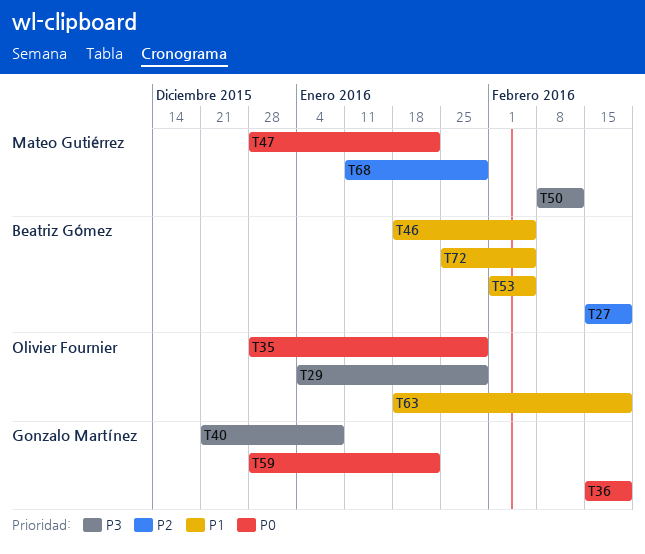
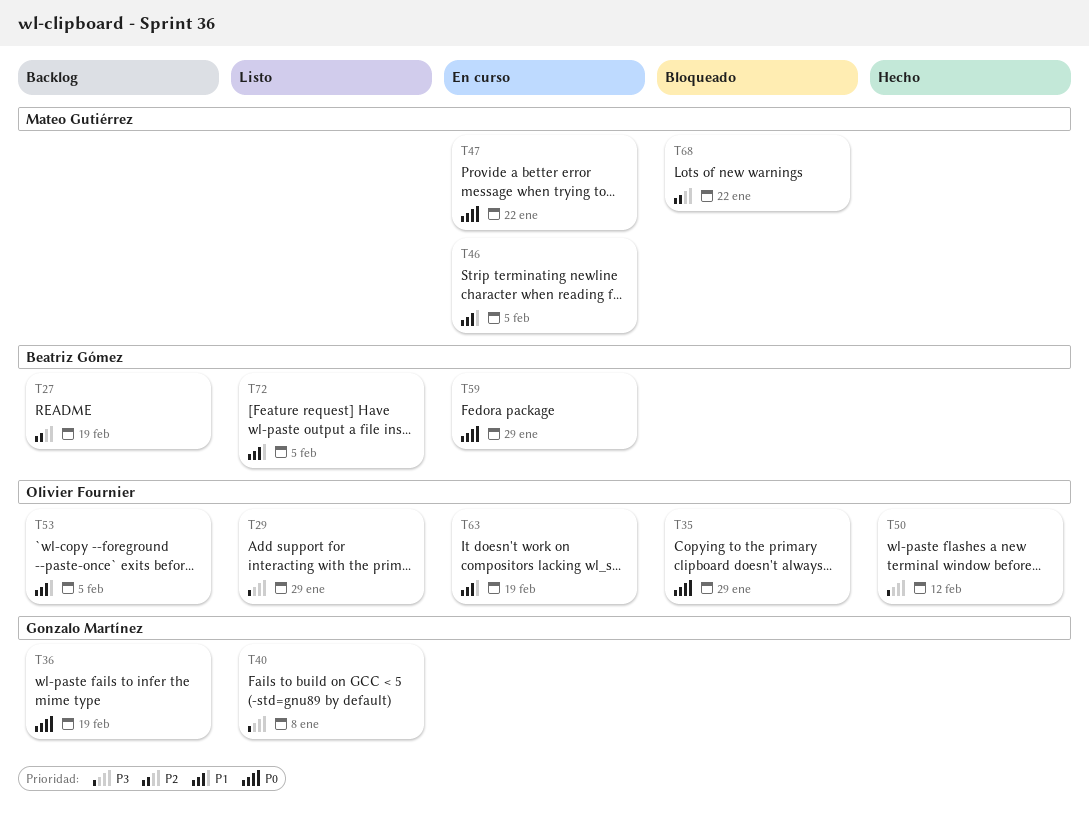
T46, owner: Beatriz Gómez -> Mateo Gutiérrez
T50, owner: Mateo Gutiérrez -> Olivier Fournier
T53, owner: Beatriz Gómez -> Olivier Fournier
T59, owner: Gonzalo Martínez -> Beatriz Gómez
T59, due: Jan 22 -> Jan 29
T68, due: Jan 29 -> Jan 22

